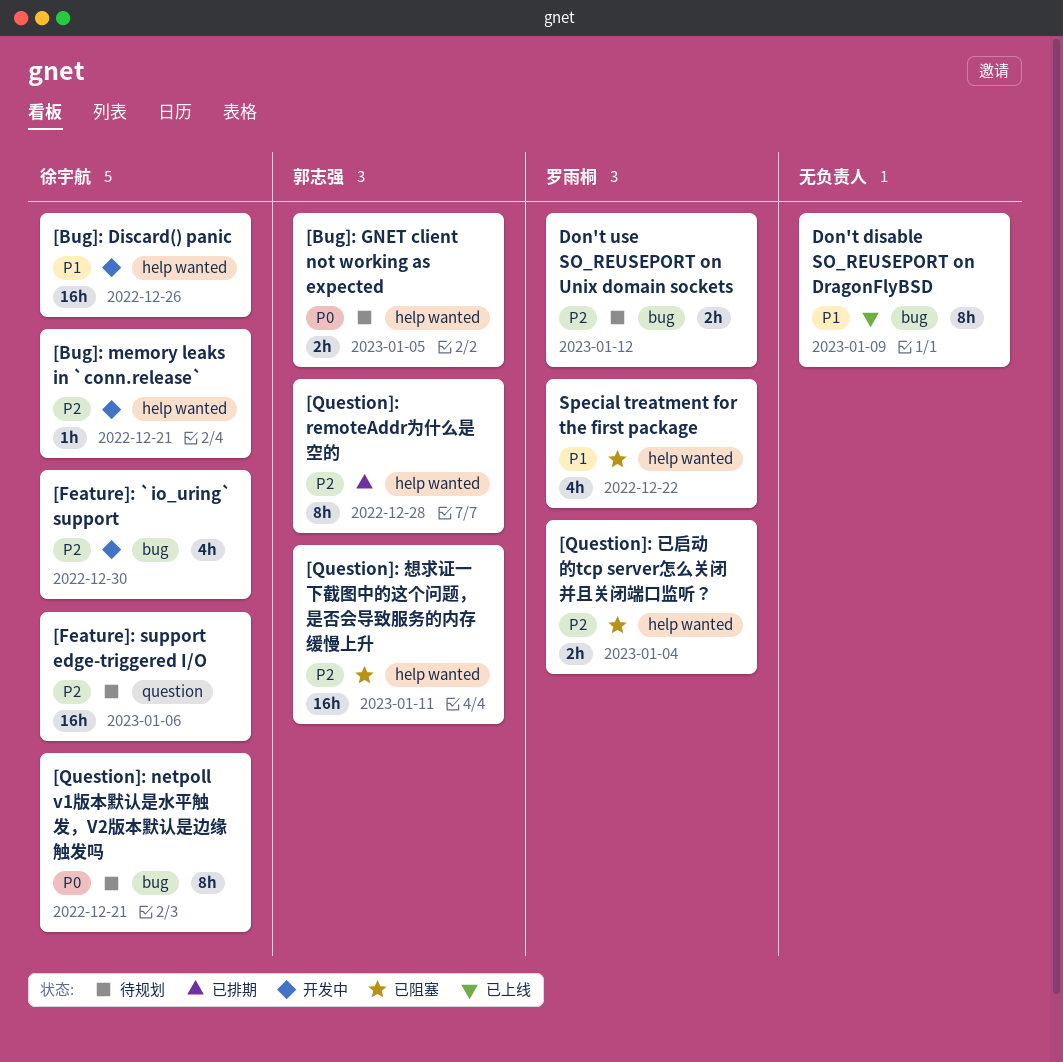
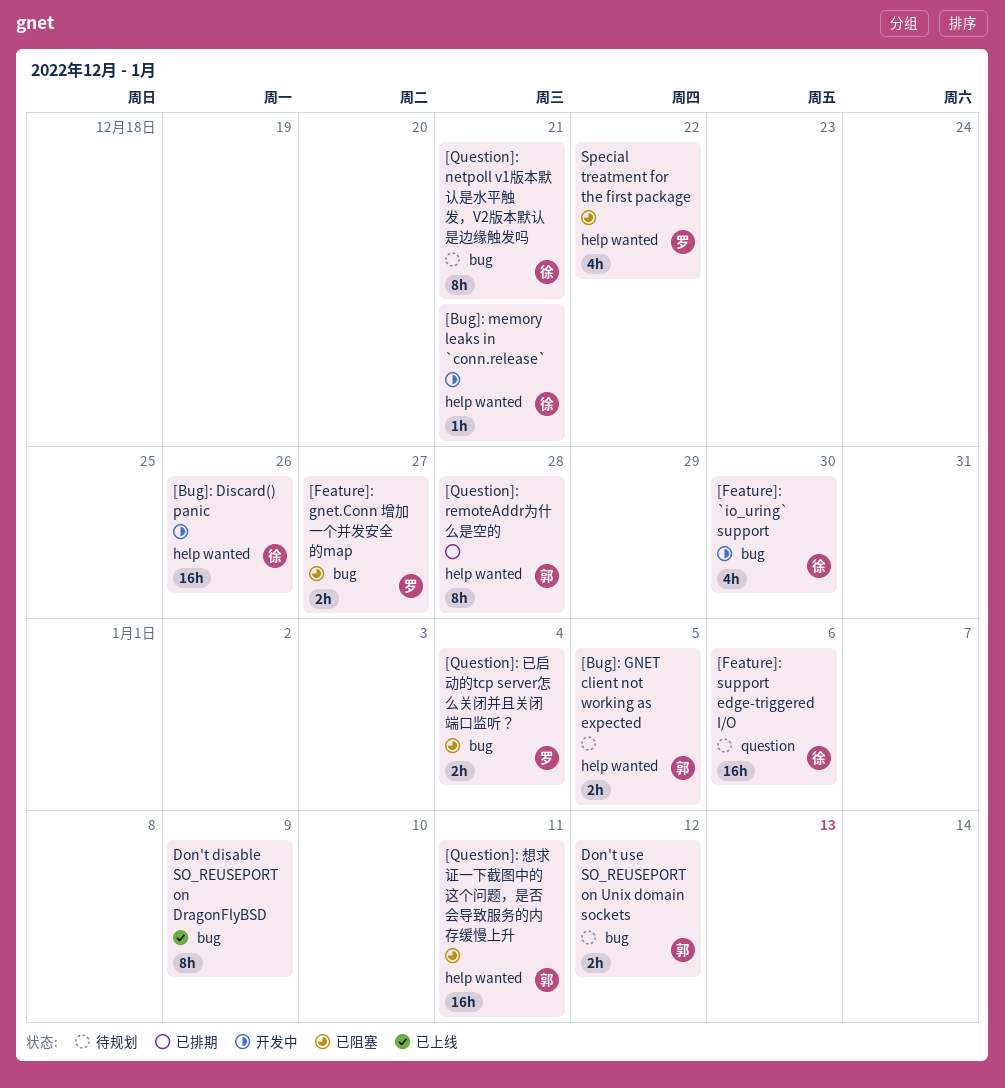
[Feature]: gnet.Conn 增加一个并发安全的map: none -> present
[Question]: 已启动的tcp server怎么关闭并且关闭端口监听？, label: help wanted -> bug
Don't use SO_REUSEPORT on Unix domain sockets, owner: 罗雨桐 -> 郭志强

